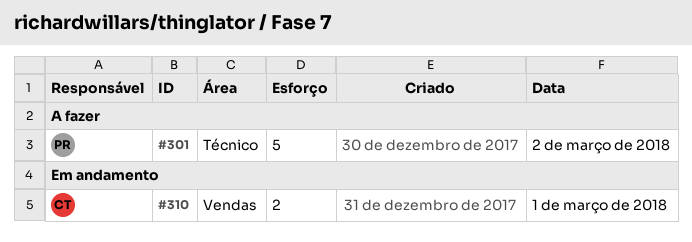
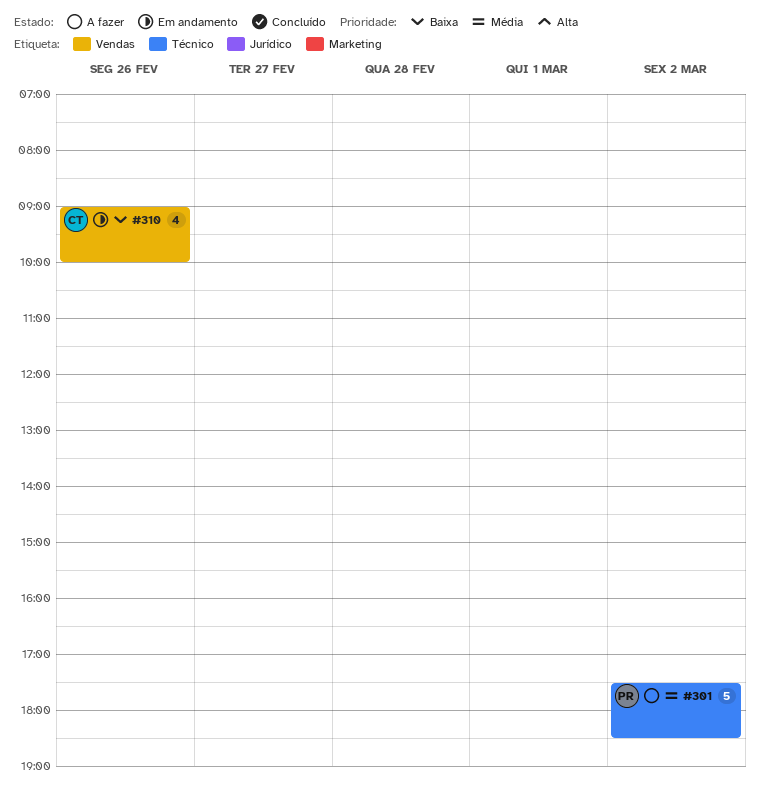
#310, estimate: 2 -> 4
#310, day: Mar 1 -> Feb 26

